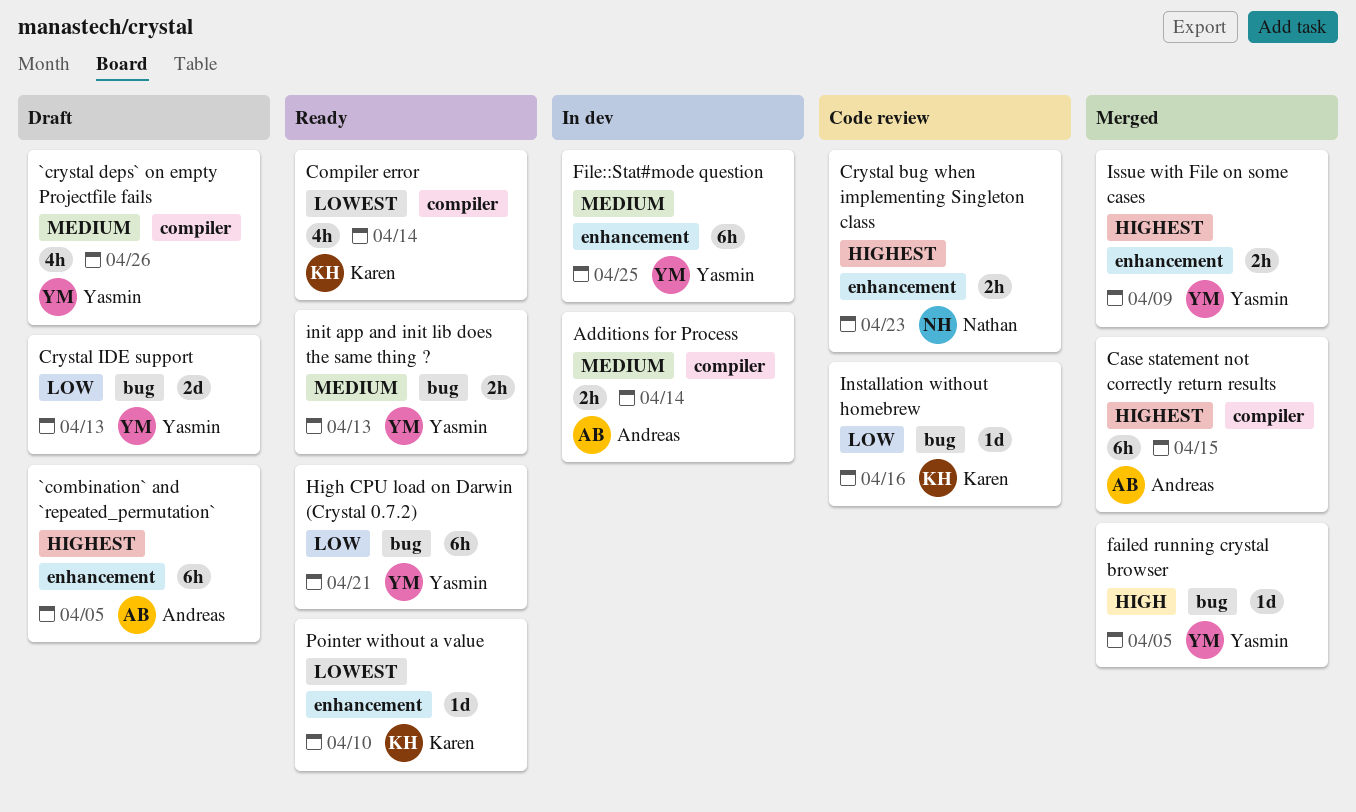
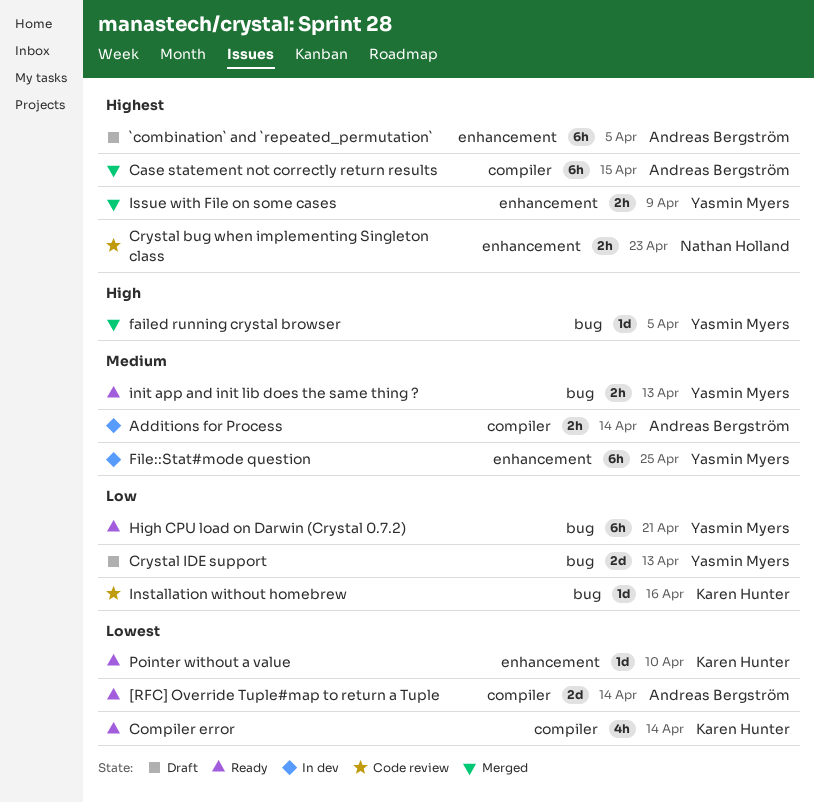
[RFC] Override Tuple#map to return a Tuple: none -> present
`crystal deps` on empty Projectfile fails: present -> none

